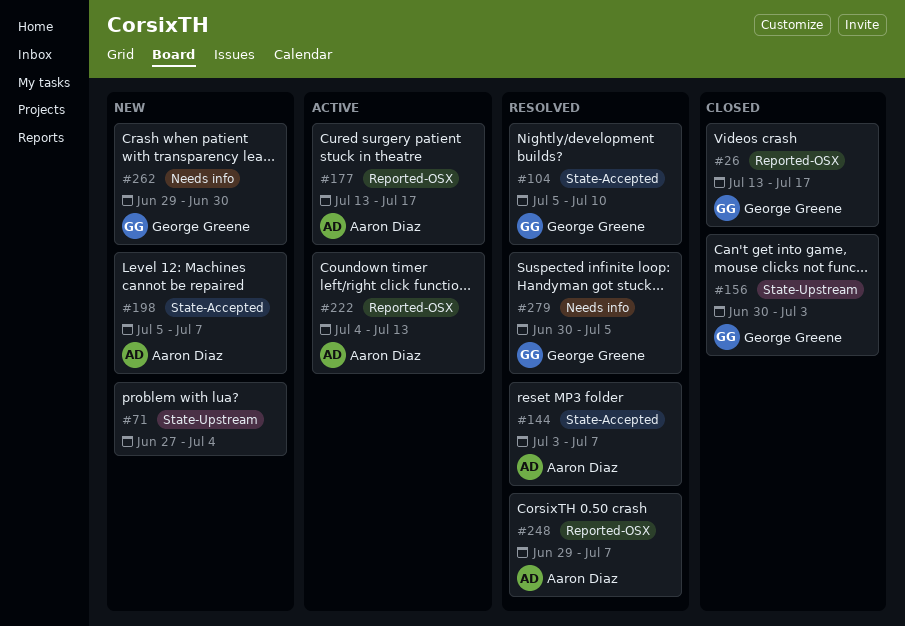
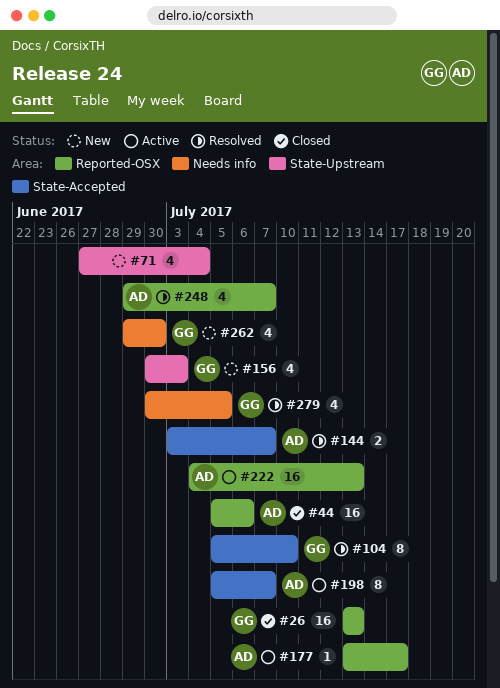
#26, due: Jul 17 -> Jul 13
#44: none -> present
#156, status: Closed -> New
#198, status: New -> Active

